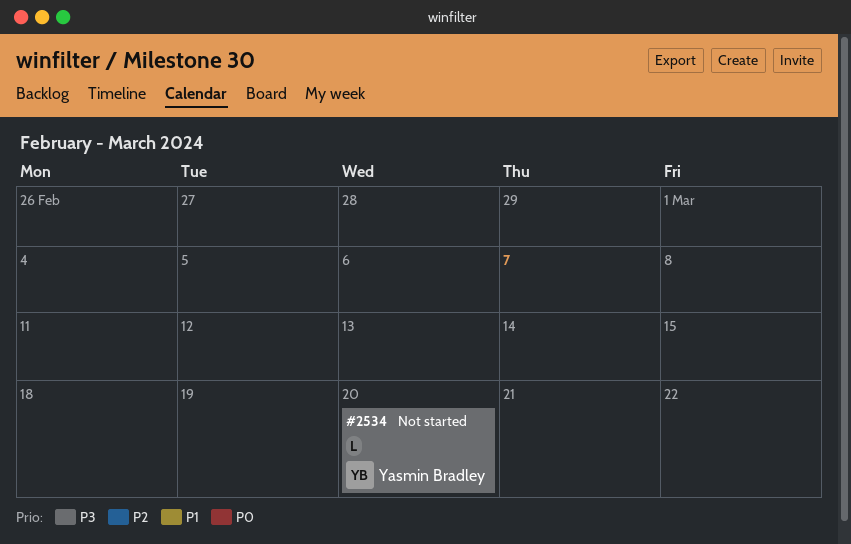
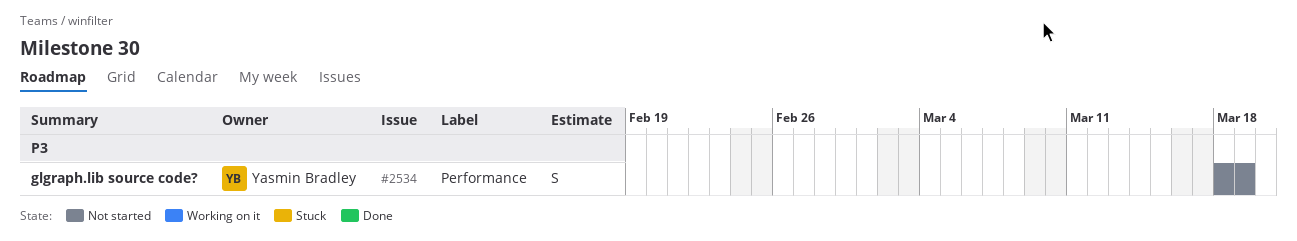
#2534, estimate: L -> S
#2534, due: Mar 20 -> Mar 19

